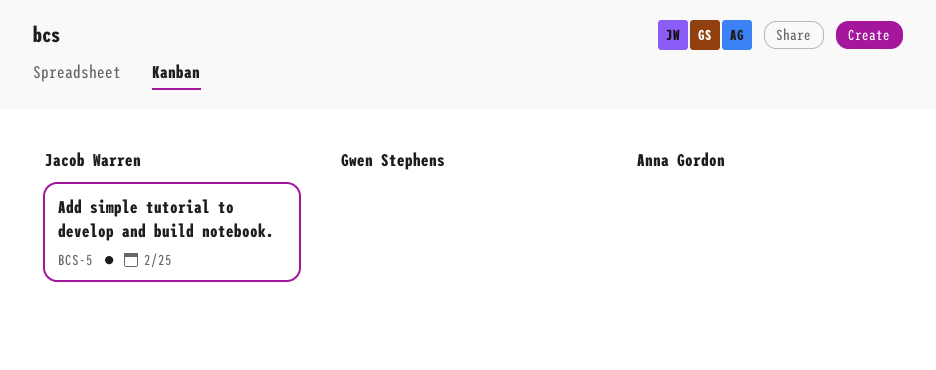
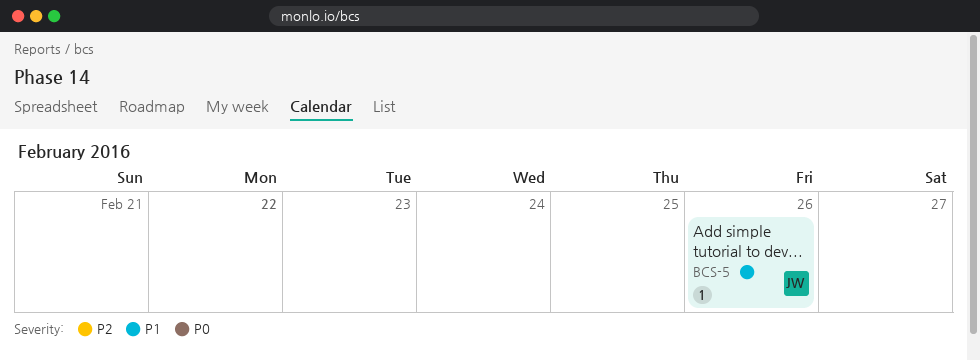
BCS-5, due: Feb 25 -> Feb 26

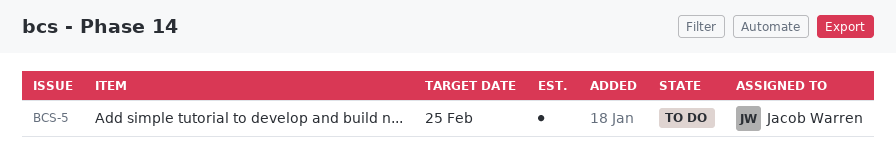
BCS-5, due: Feb 26 -> Feb 25

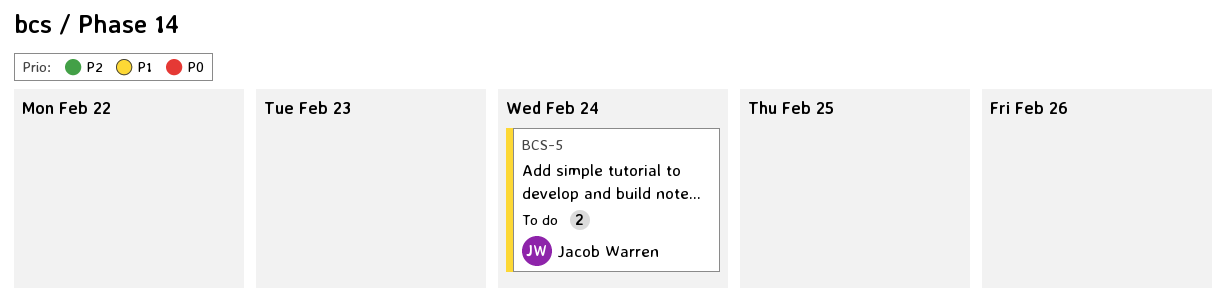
BCS-5, estimate: 1 -> 2
BCS-5, due: Feb 25 -> Feb 24

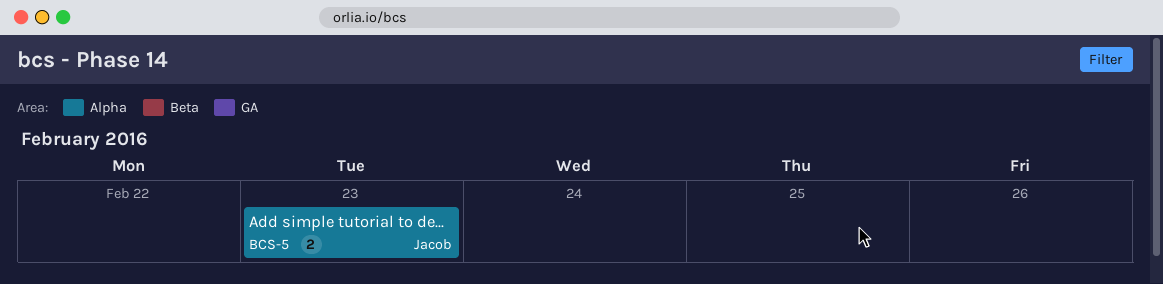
BCS-5, due: Feb 24 -> Feb 23

